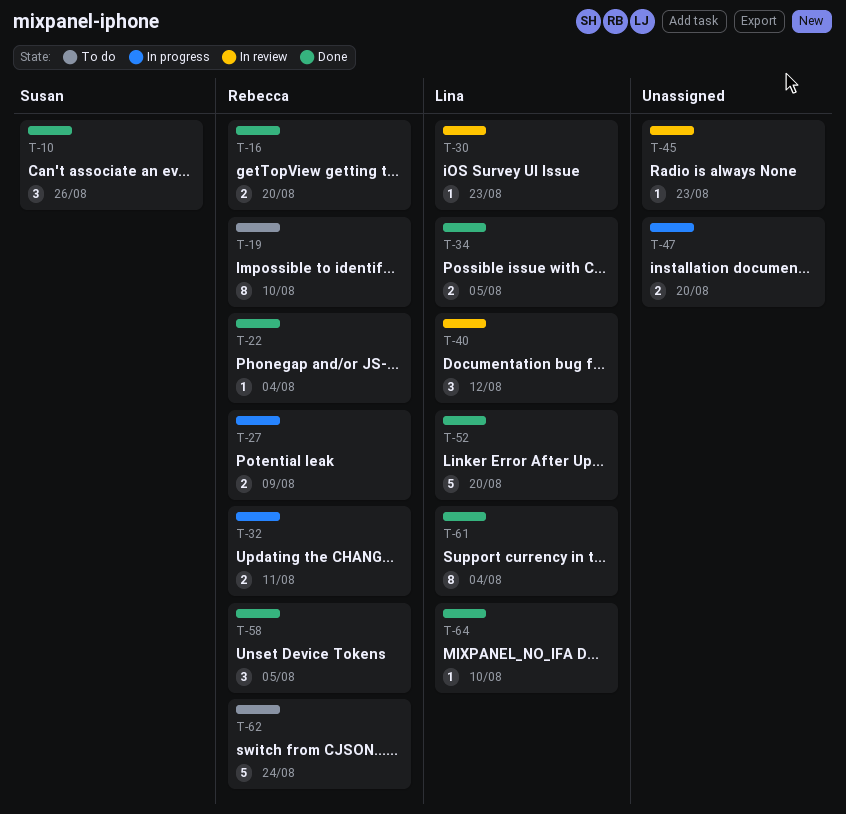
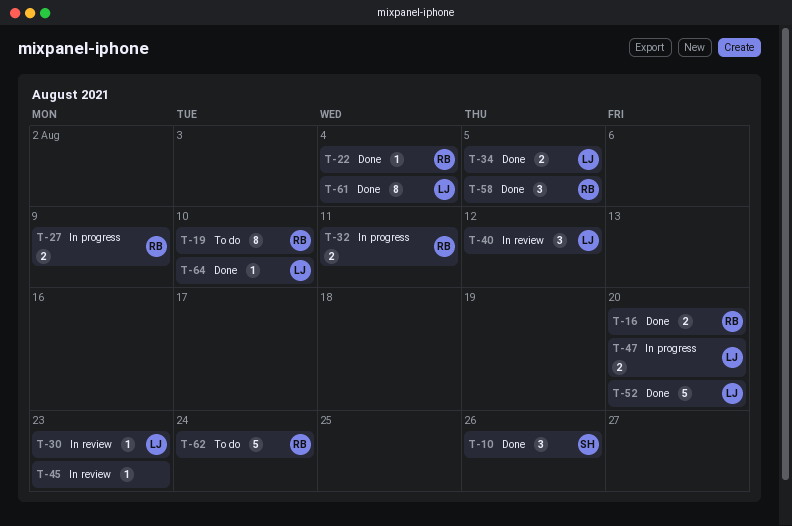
T-47, owner: none -> Lina

